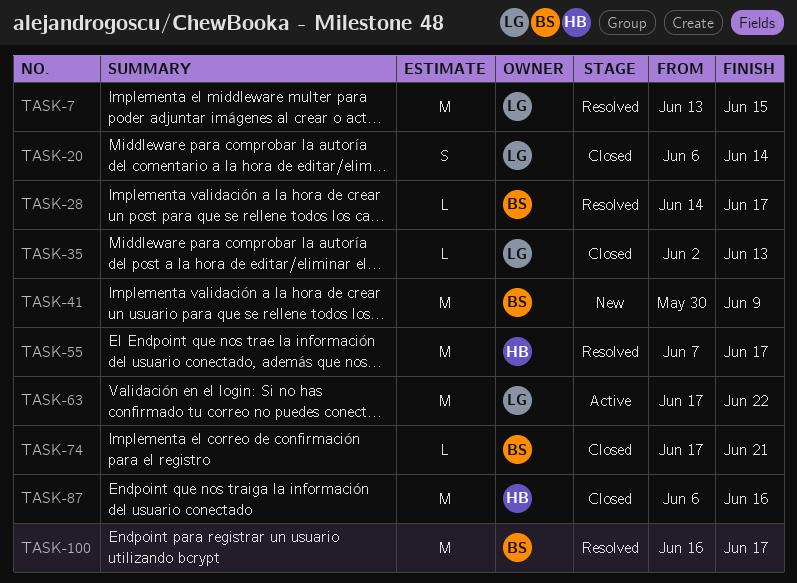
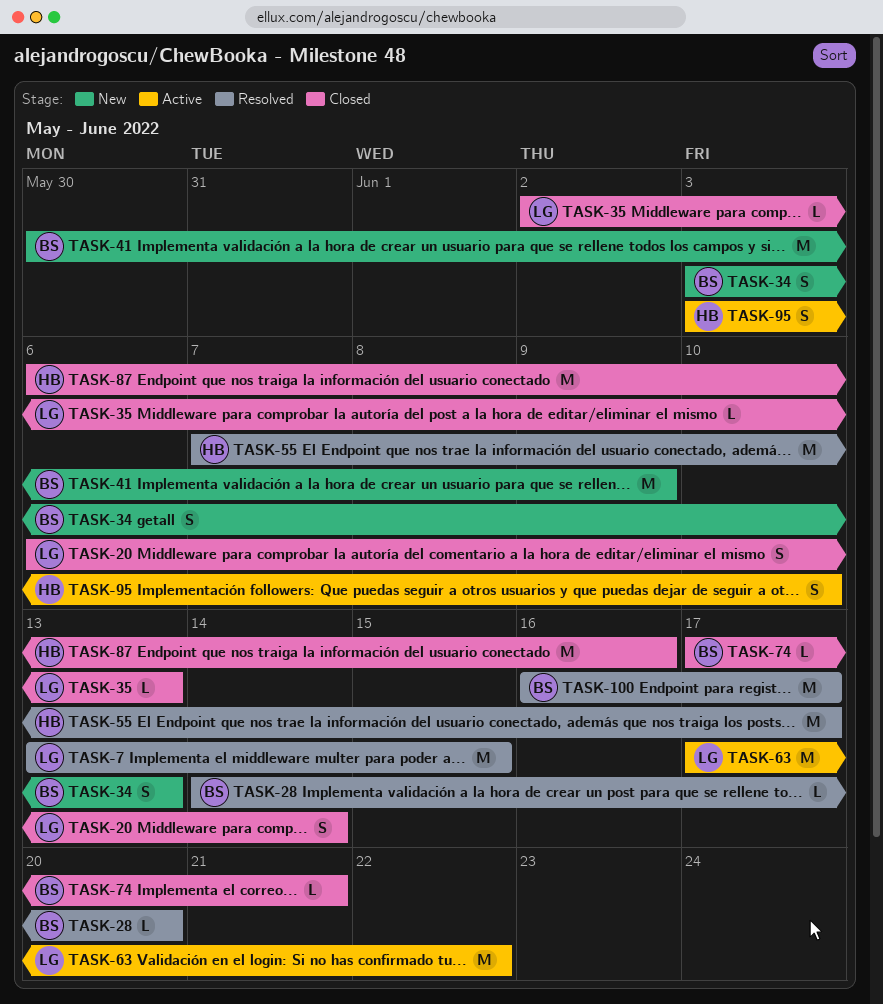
TASK-28, due: Jun 17 -> Jun 20
TASK-34: none -> present
TASK-95: none -> present

